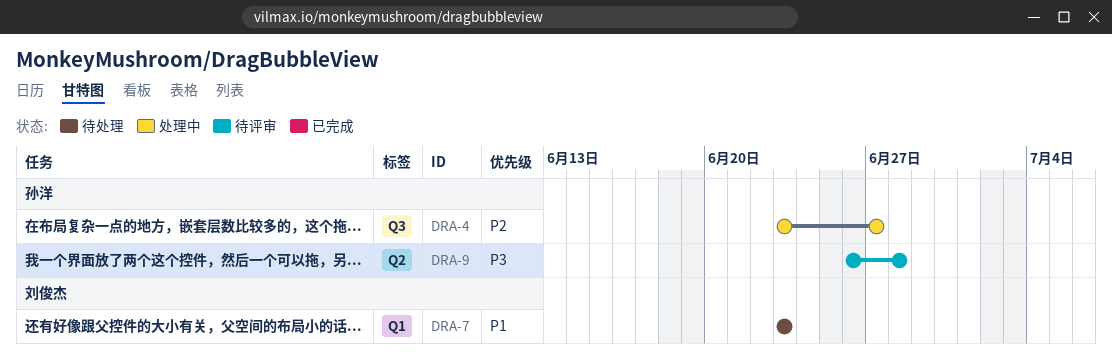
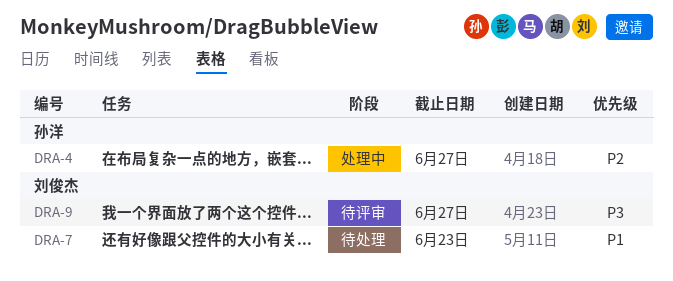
DRA-9, owner: 孙洋 -> 刘俊杰
DRA-9, due: Jun 28 -> Jun 27

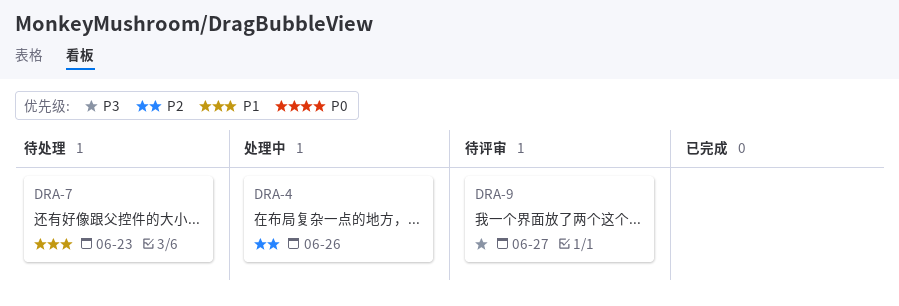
DRA-4, due: Jun 27 -> Jun 26

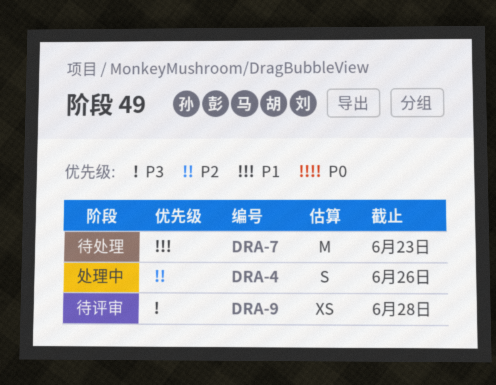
DRA-9, due: Jun 27 -> Jun 28

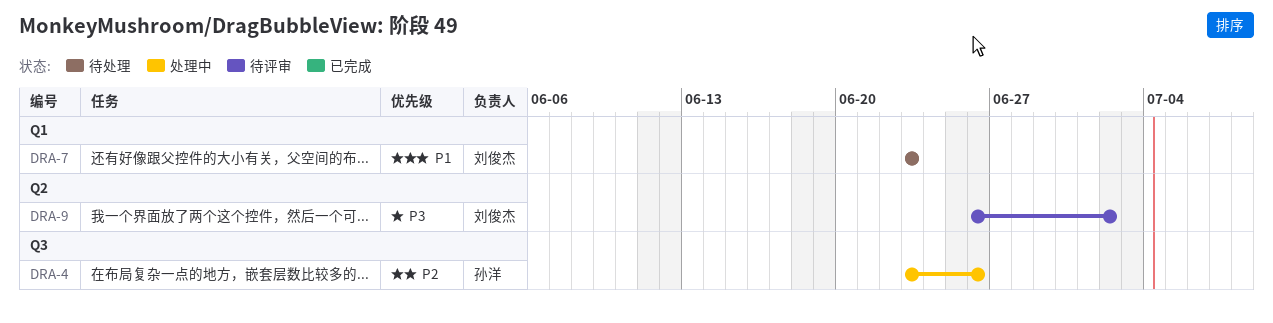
DRA-9, due: Jun 28 -> Jul 2

